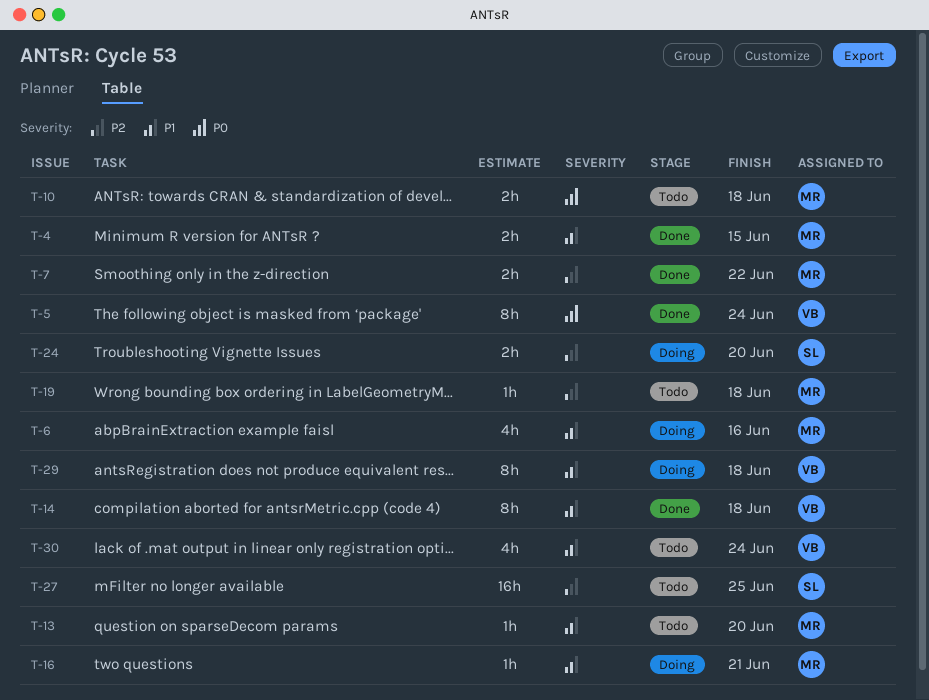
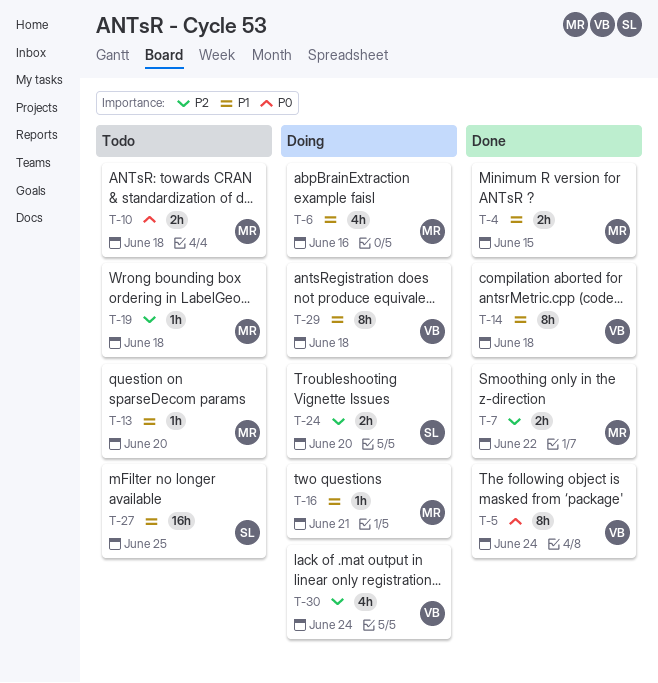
T-27, priority: P2 -> P1
T-30, status: Todo -> Doing
T-30, priority: P1 -> P2

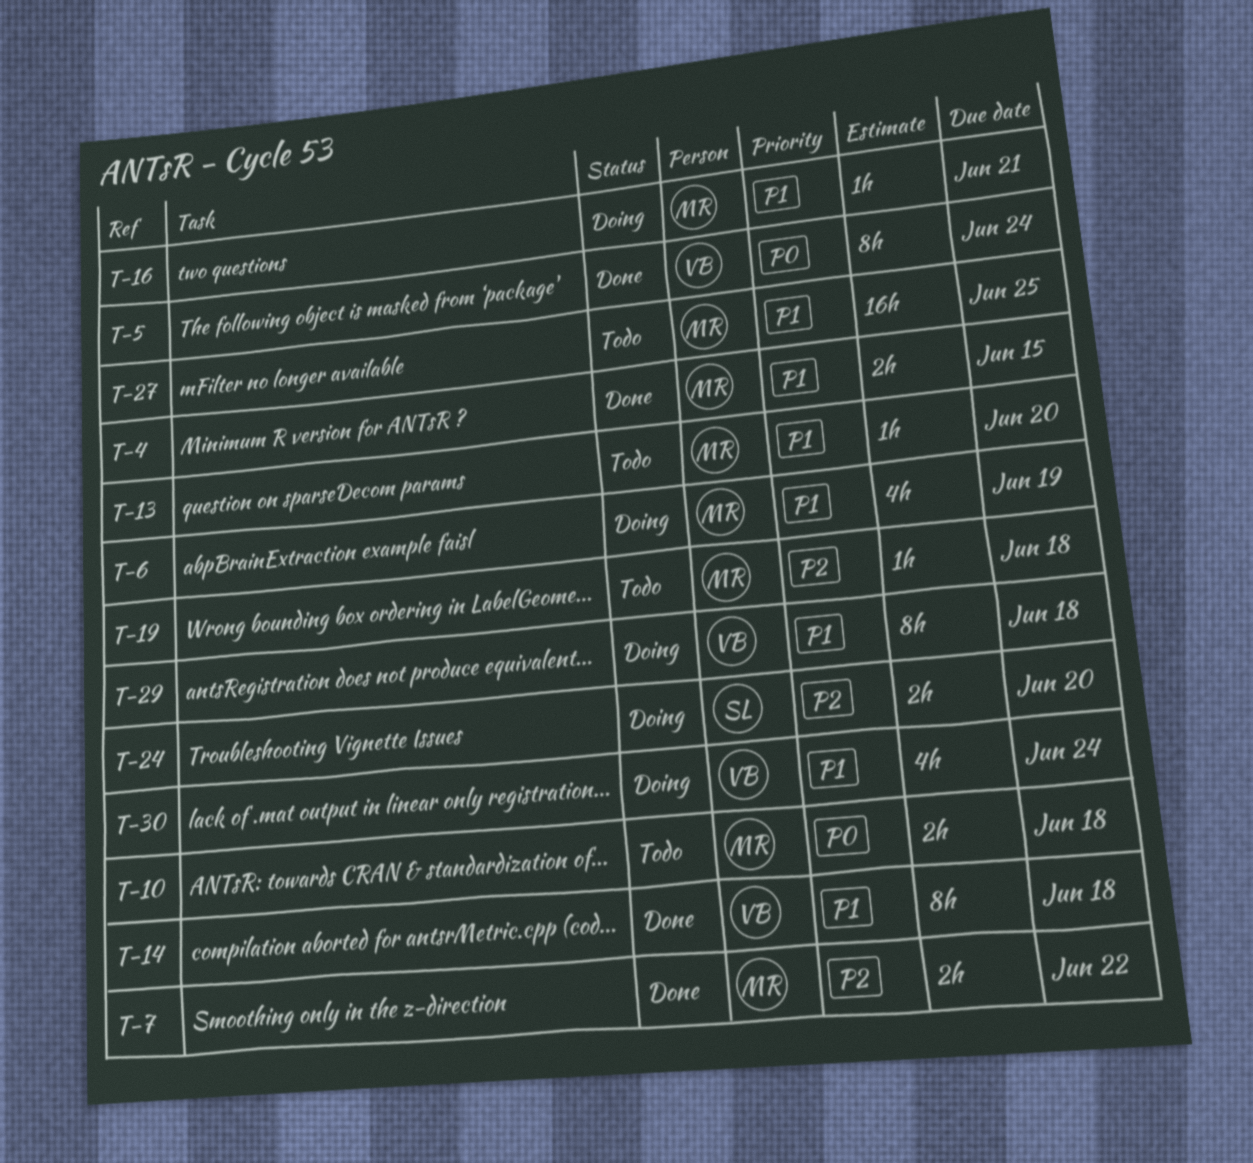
T-6, due: Jun 16 -> Jun 19
T-27, owner: SL -> MR
T-30, priority: P2 -> P1

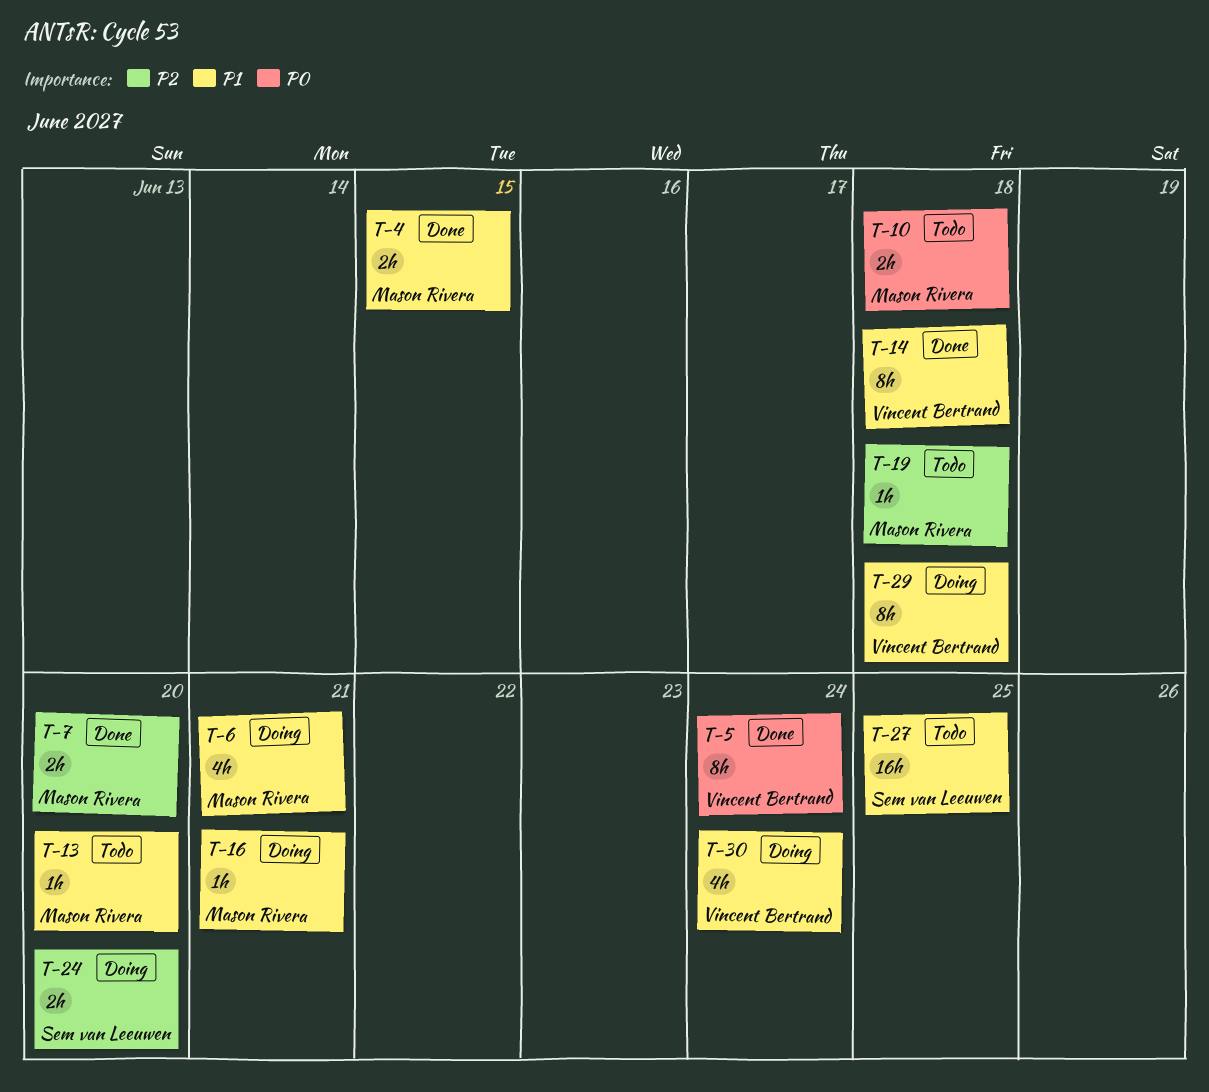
T-6, due: Jun 19 -> Jun 21
T-7, due: Jun 22 -> Jun 20
T-27, owner: Mason Rivera -> Sem van Leeuwen

